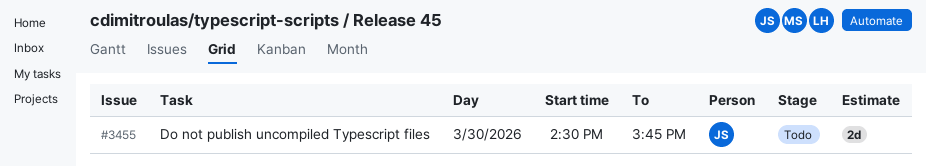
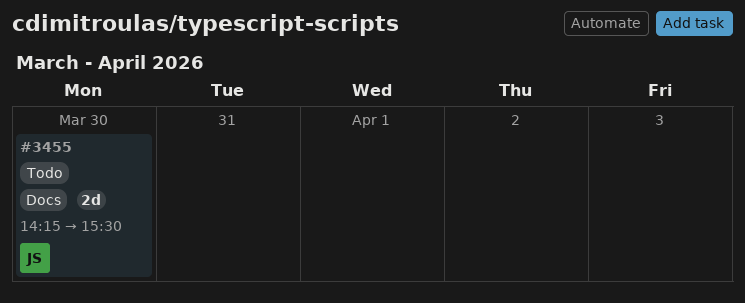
#3455, begins: 14:30 -> 14:15
#3455, ends: 15:45 -> 15:30

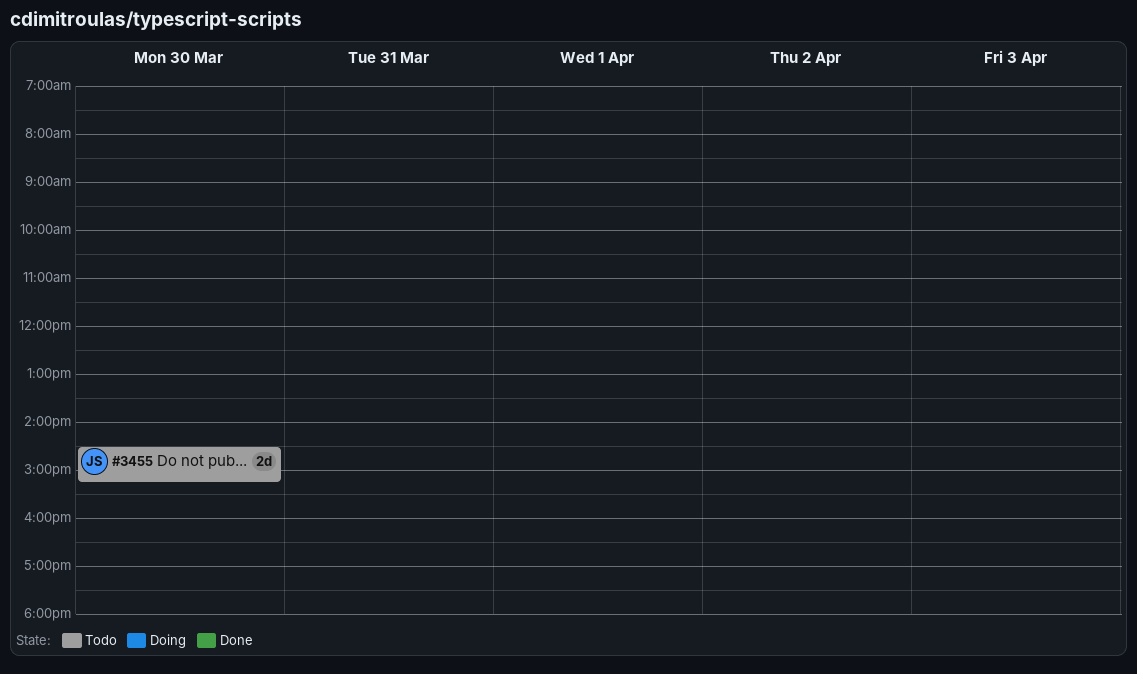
#3455, begins: 14:15 -> 14:30
#3455, ends: 15:30 -> 15:15

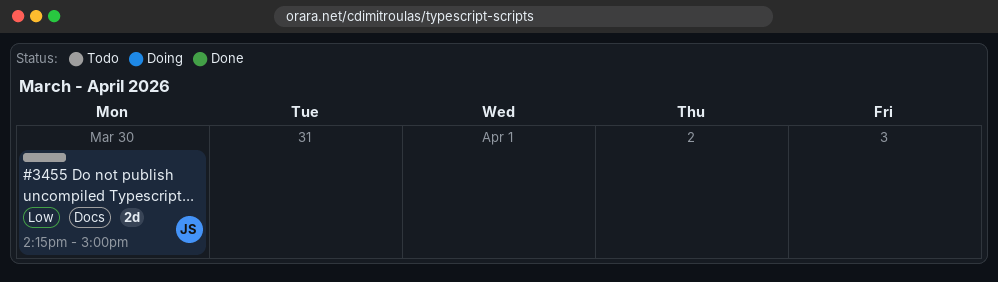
#3455, begins: 14:30 -> 14:15
#3455, ends: 15:15 -> 15:00

